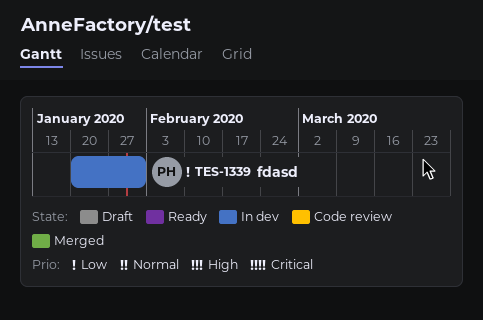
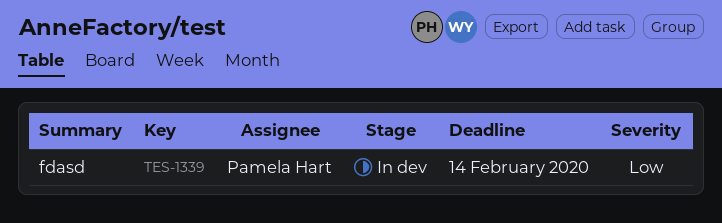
TES-1339, due: Jan 31 -> Feb 14

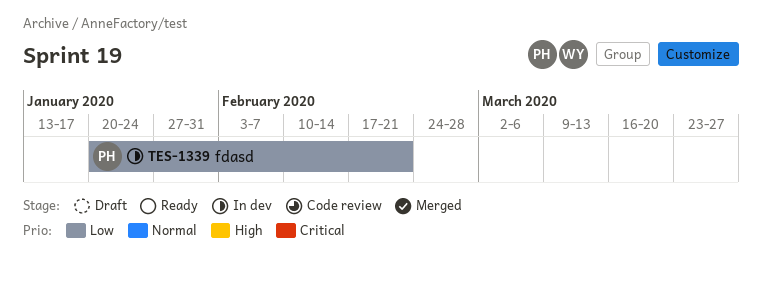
TES-1339, due: Feb 14 -> Feb 21

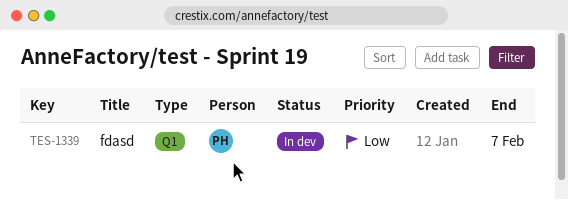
TES-1339, due: Feb 21 -> Feb 7

